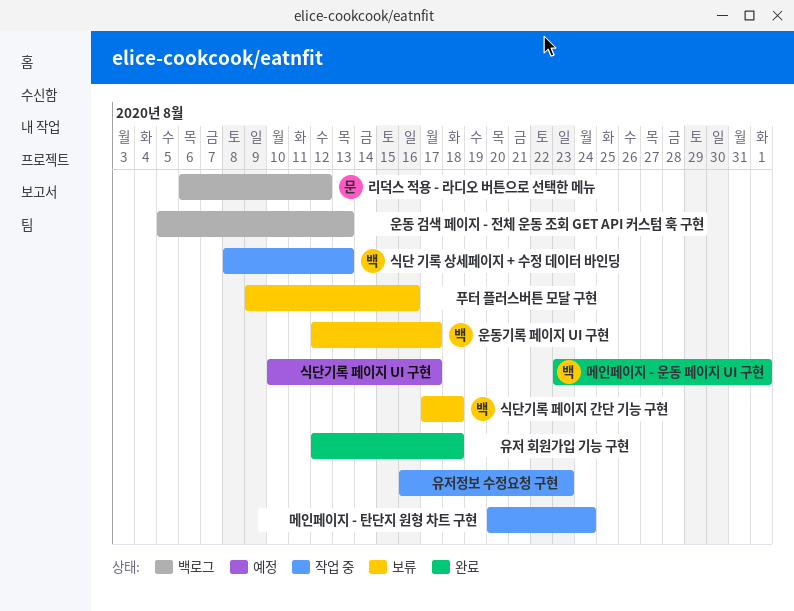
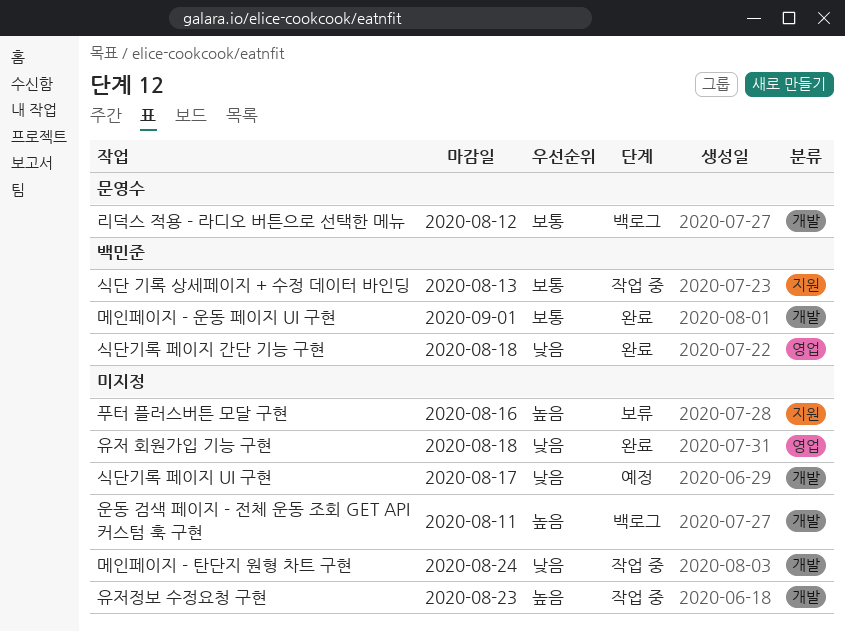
식단기록 페이지 간단 기능 구현, status: 보류 -> 완료
운동 검색 페이지 - 전체 운동 조회 GET API 커스텀 훅 구현, due: Aug 13 -> Aug 11
운동기록 페이지 UI 구현: present -> none

